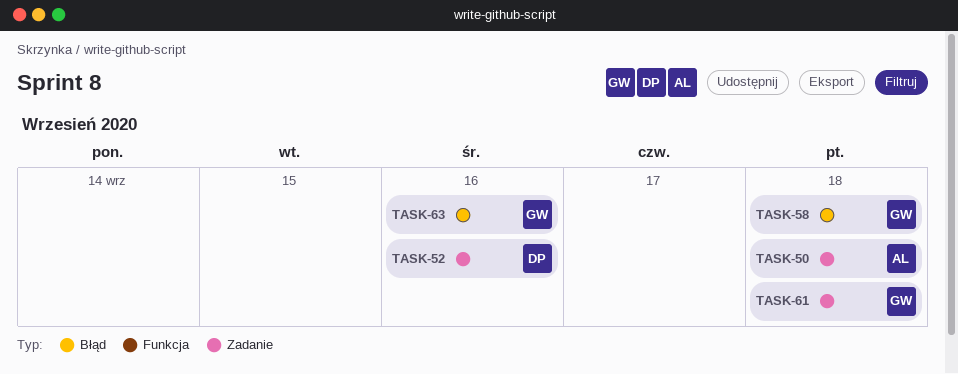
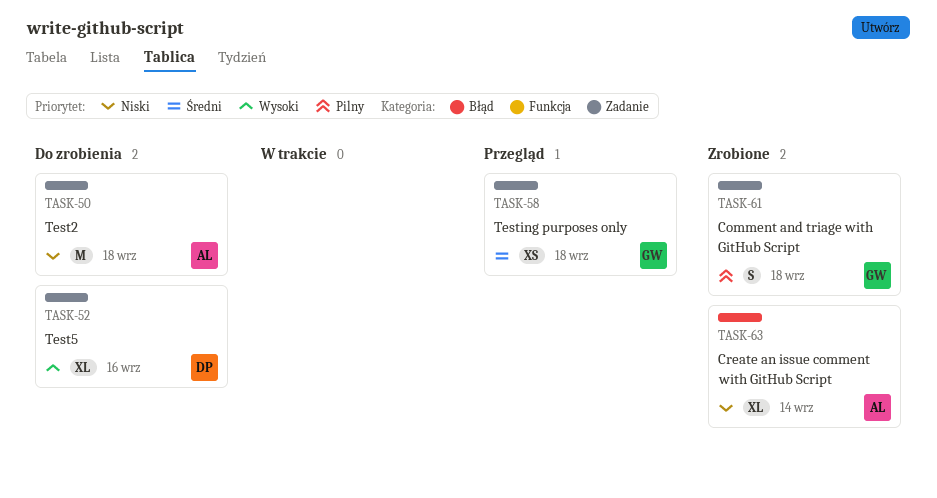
TASK-58, label: Błąd -> Zadanie
TASK-63, owner: GW -> AL
TASK-63, due: Sep 16 -> Sep 14

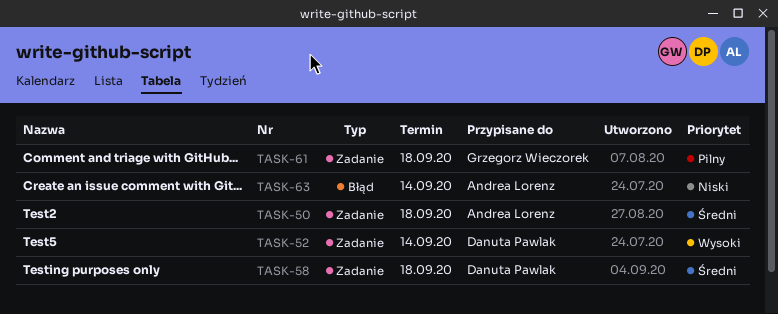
TASK-50, priority: Niski -> Średni
TASK-52, due: Sep 16 -> Sep 14
TASK-58, owner: Grzegorz Wieczorek -> Danuta Pawlak

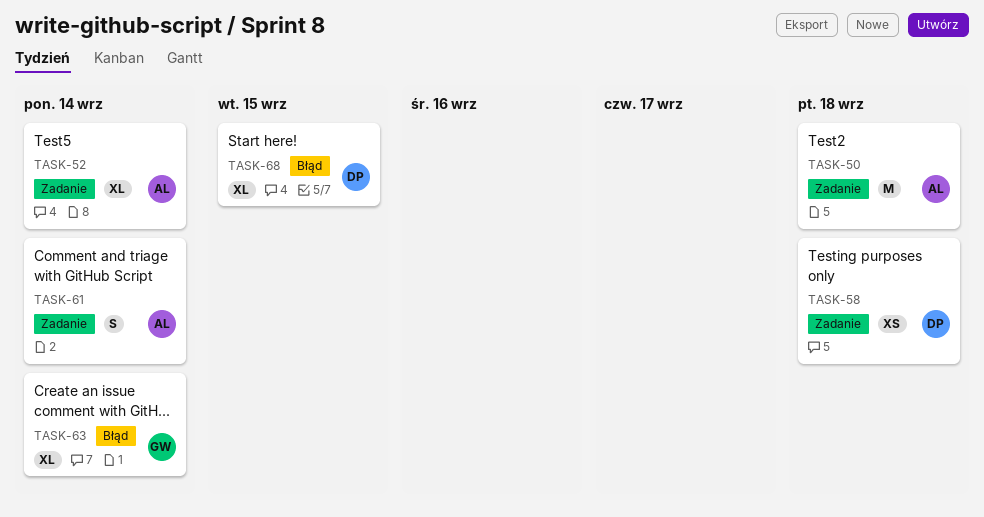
TASK-52, owner: Danuta Pawlak -> Andrea Lorenz
TASK-61, owner: Grzegorz Wieczorek -> Andrea Lorenz
TASK-61, due: Sep 18 -> Sep 14
TASK-63, owner: Andrea Lorenz -> Grzegorz Wieczorek
TASK-68: none -> present

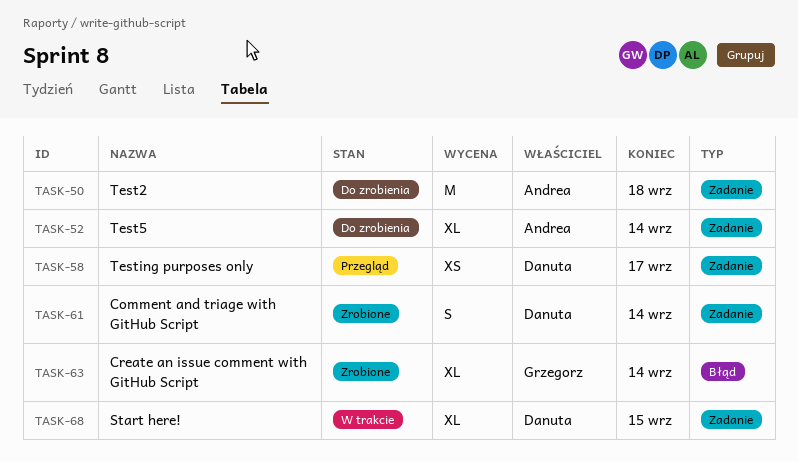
TASK-58, due: Sep 18 -> Sep 17
TASK-61, owner: Andrea -> Danuta
TASK-68, label: Błąd -> Zadanie

